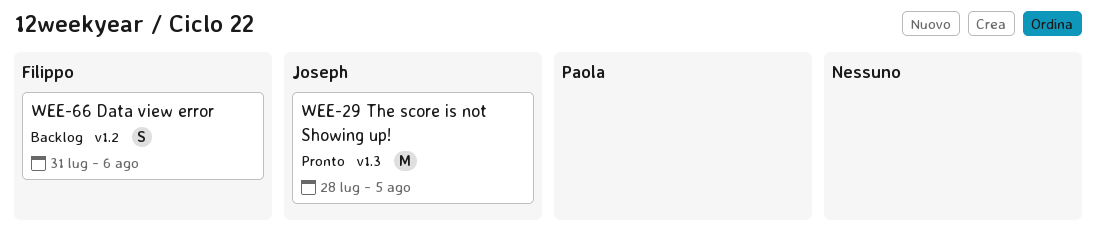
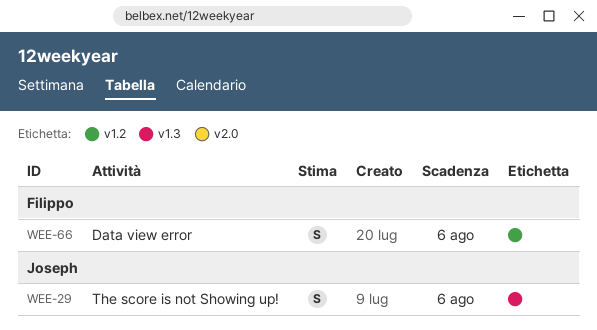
WEE-29, estimate: M -> S
WEE-29, due: Aug 5 -> Aug 6

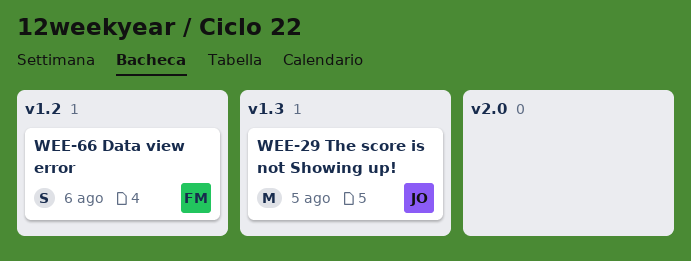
WEE-29, estimate: S -> M
WEE-29, due: Aug 6 -> Aug 5

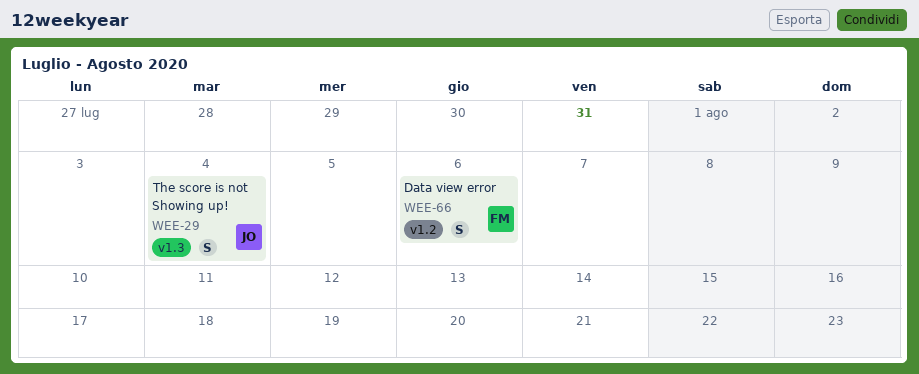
WEE-29, estimate: M -> S
WEE-29, due: Aug 5 -> Aug 4

